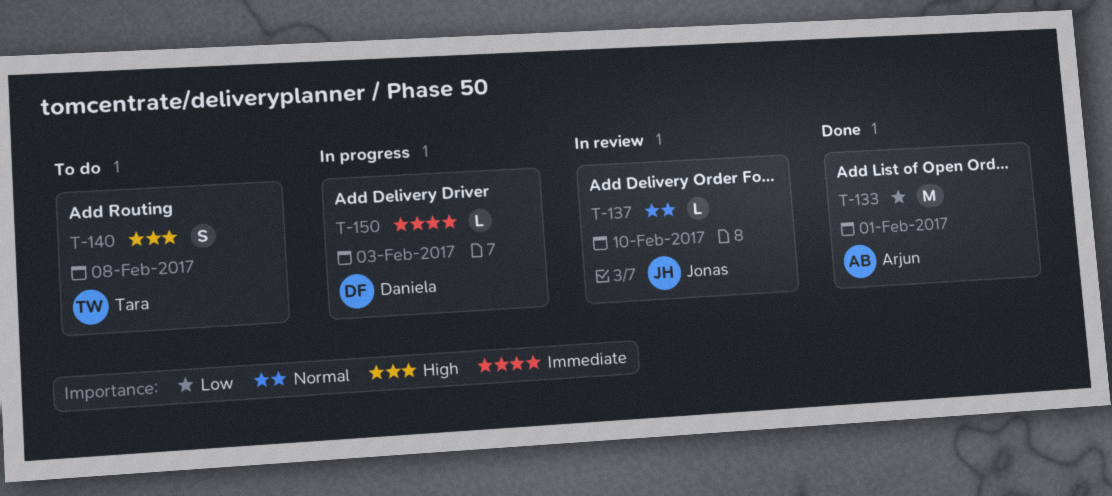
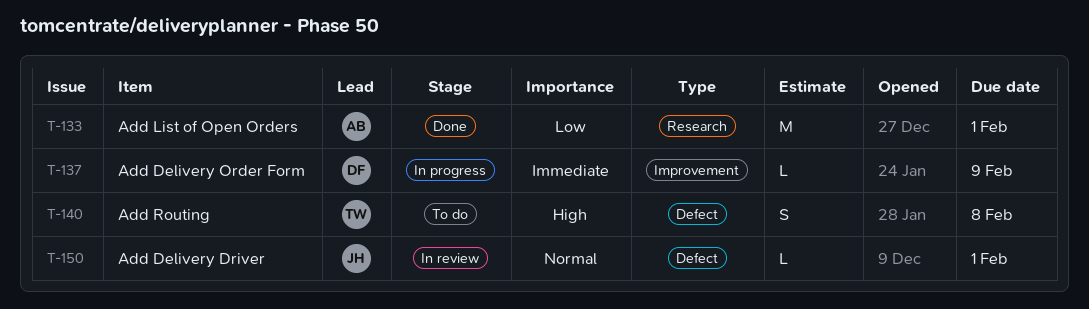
T-137, status: In review -> In progress
T-137, owner: Jonas -> Daniela
T-137, priority: Normal -> Immediate
T-137, due: Feb 10 -> Feb 9
T-150, status: In progress -> In review
T-150, owner: Daniela -> Jonas
T-150, priority: Immediate -> Normal
T-150, due: Feb 3 -> Feb 1

